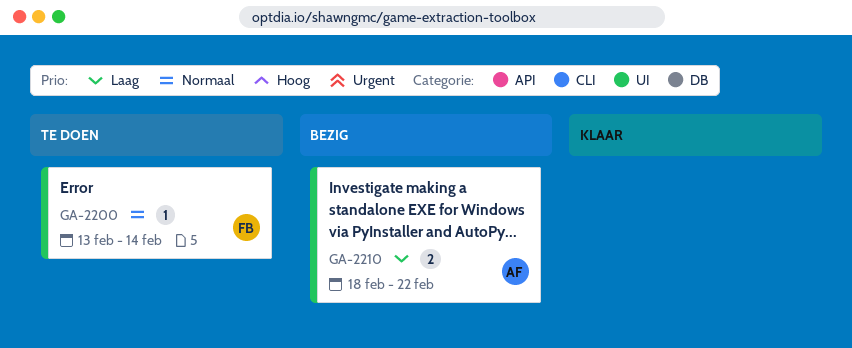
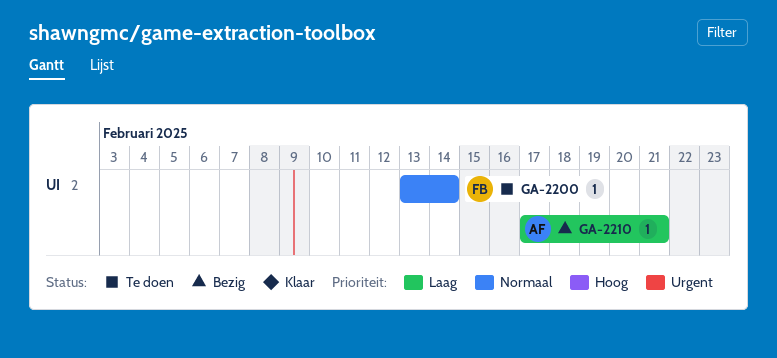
GA-2210, estimate: 2 -> 1
GA-2210, start: Feb 18 -> Feb 17
GA-2210, due: Feb 22 -> Feb 21

